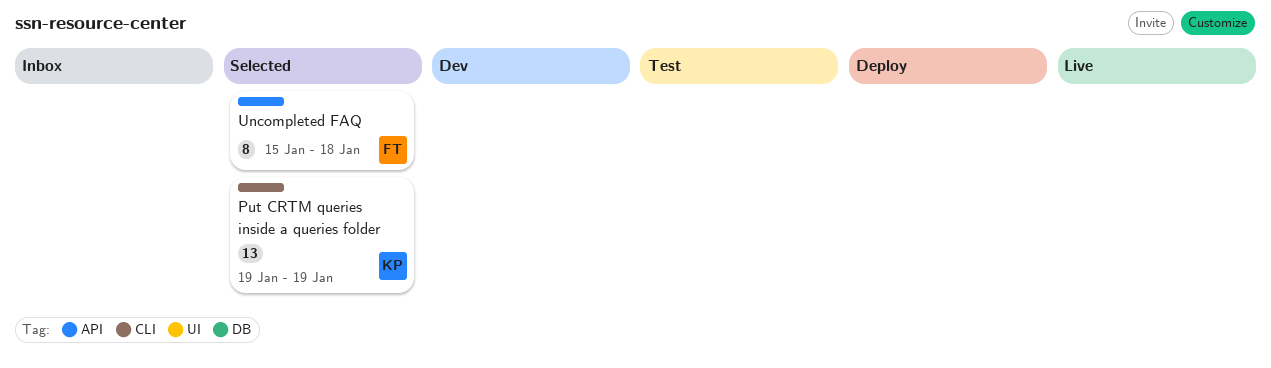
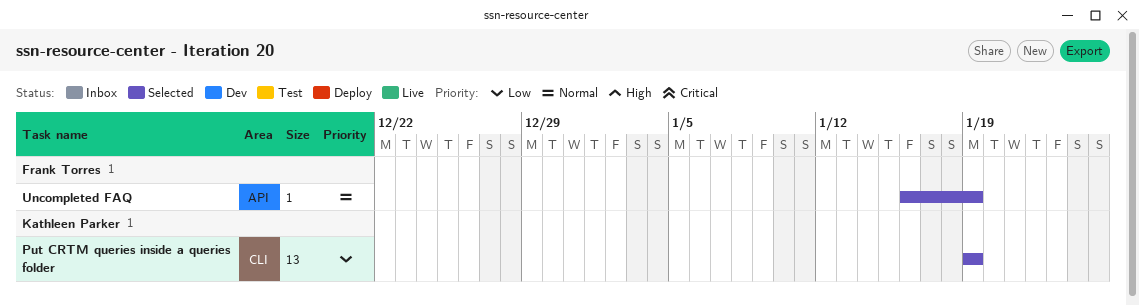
Uncompleted FAQ, estimate: 8 -> 1
Uncompleted FAQ, start: Jan 15 -> Jan 16
Uncompleted FAQ, due: Jan 18 -> Jan 19

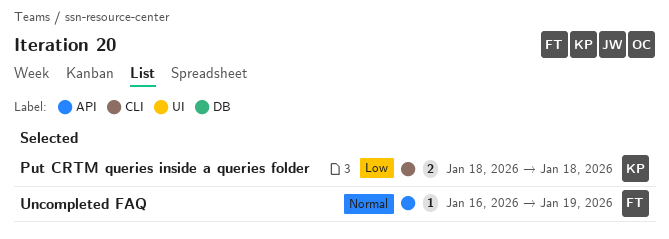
Put CRTM queries inside a queries folder, estimate: 13 -> 2
Put CRTM queries inside a queries folder, start: Jan 19 -> Jan 18
Put CRTM queries inside a queries folder, due: Jan 19 -> Jan 18

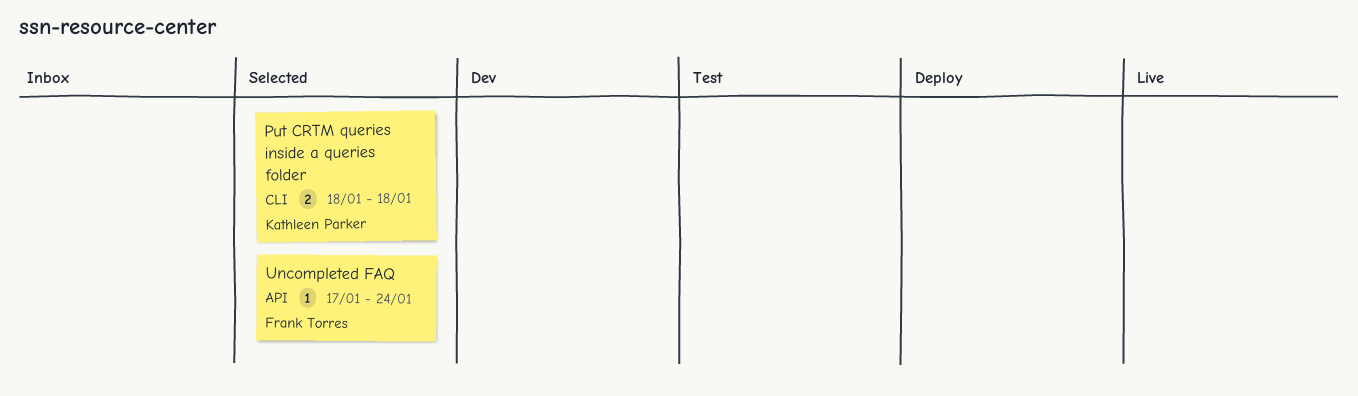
Uncompleted FAQ, start: Jan 16 -> Jan 17
Uncompleted FAQ, due: Jan 19 -> Jan 24

